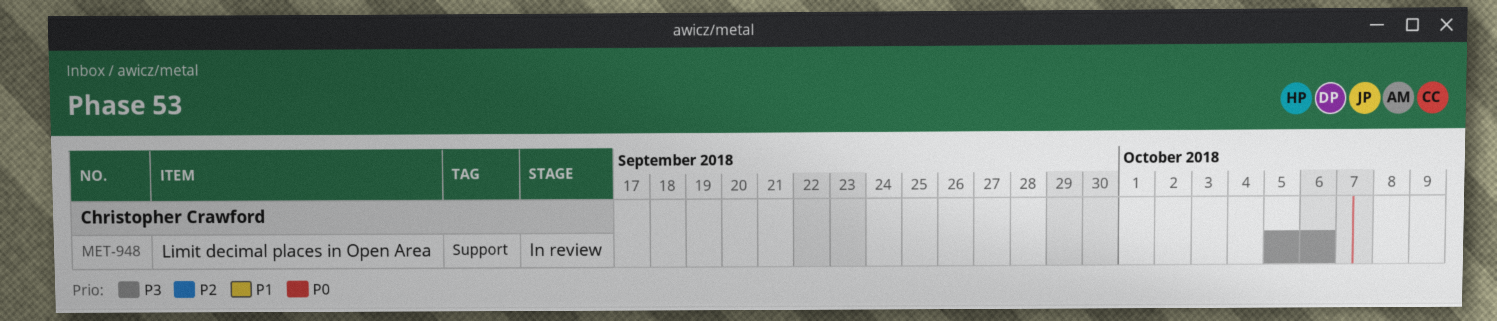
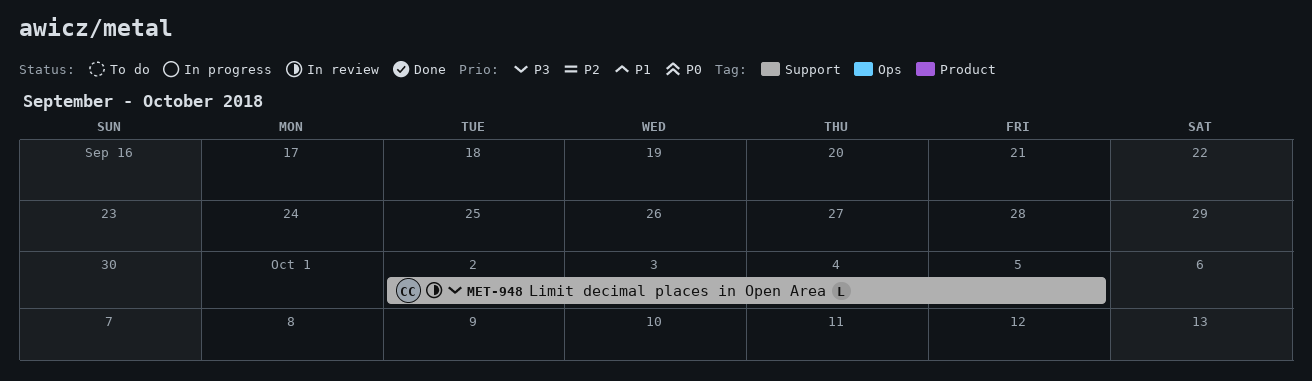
MET-948, start: Oct 5 -> Oct 2
MET-948, due: Oct 6 -> Oct 5

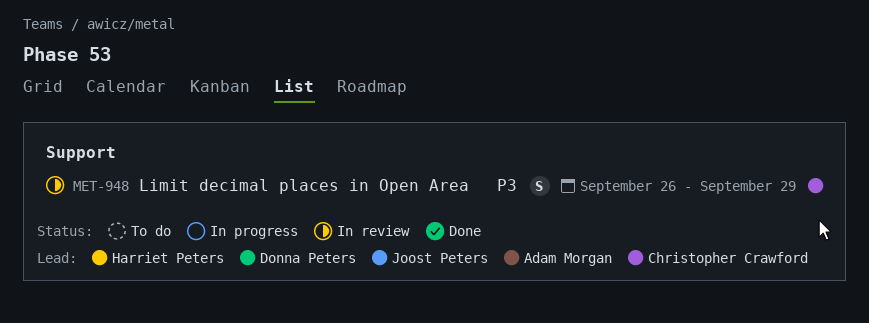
MET-948, estimate: L -> S
MET-948, start: Oct 2 -> Sep 26
MET-948, due: Oct 5 -> Sep 29

